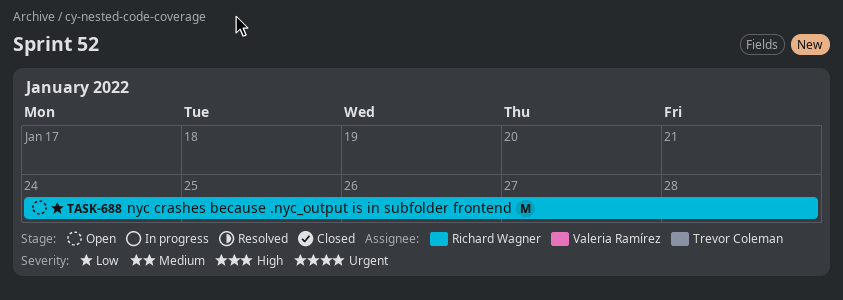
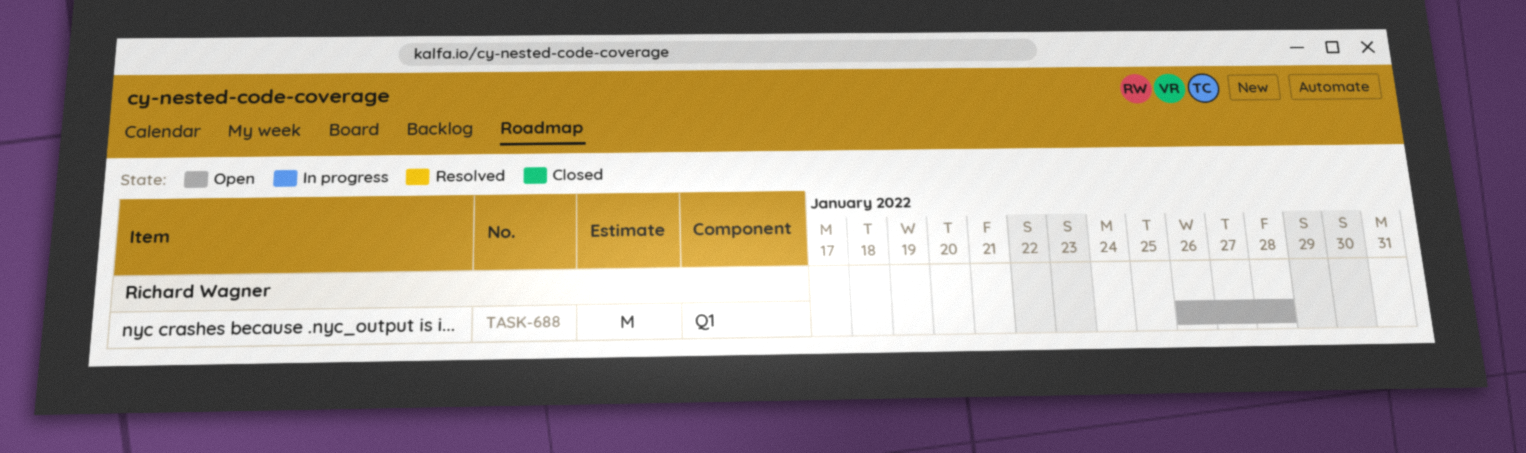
TASK-688, start: Jan 24 -> Jan 26

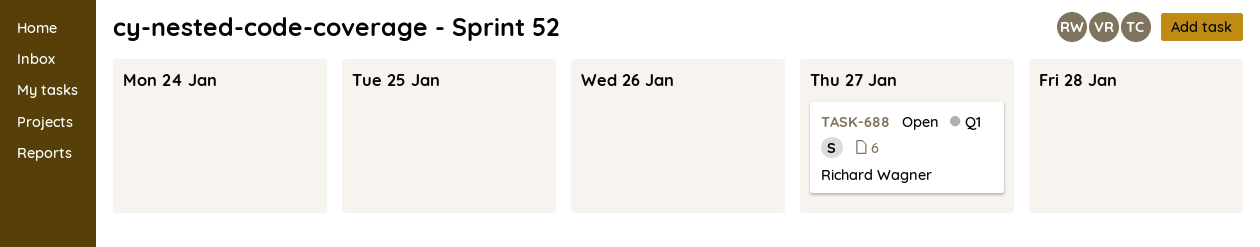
TASK-688, estimate: M -> S
TASK-688, due: Jan 28 -> Jan 27

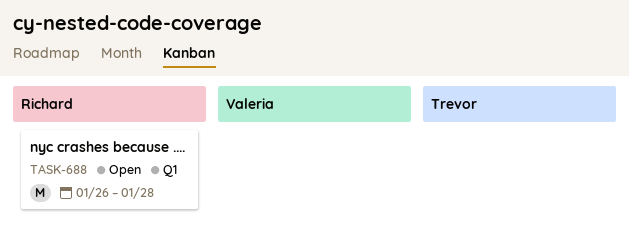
TASK-688, estimate: S -> M
TASK-688, due: Jan 27 -> Jan 28

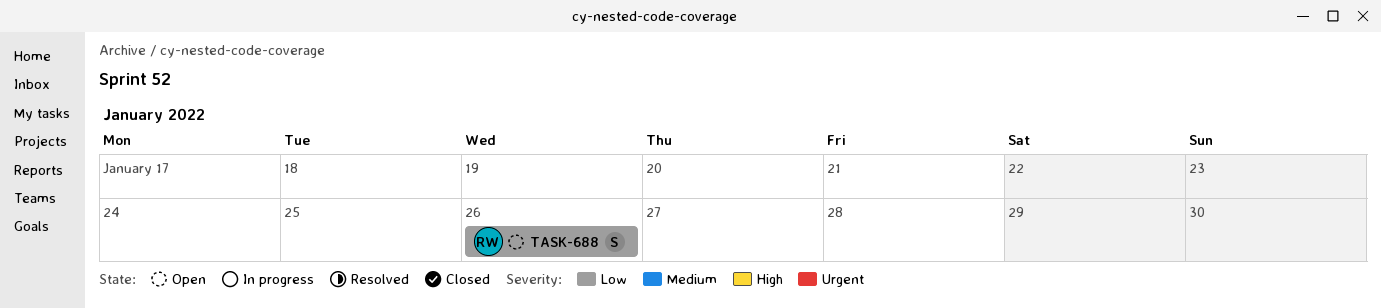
TASK-688, estimate: M -> S
TASK-688, due: Jan 28 -> Jan 26

